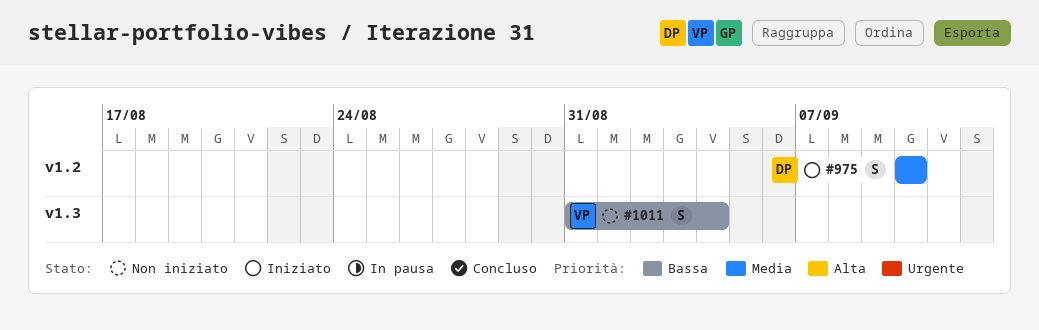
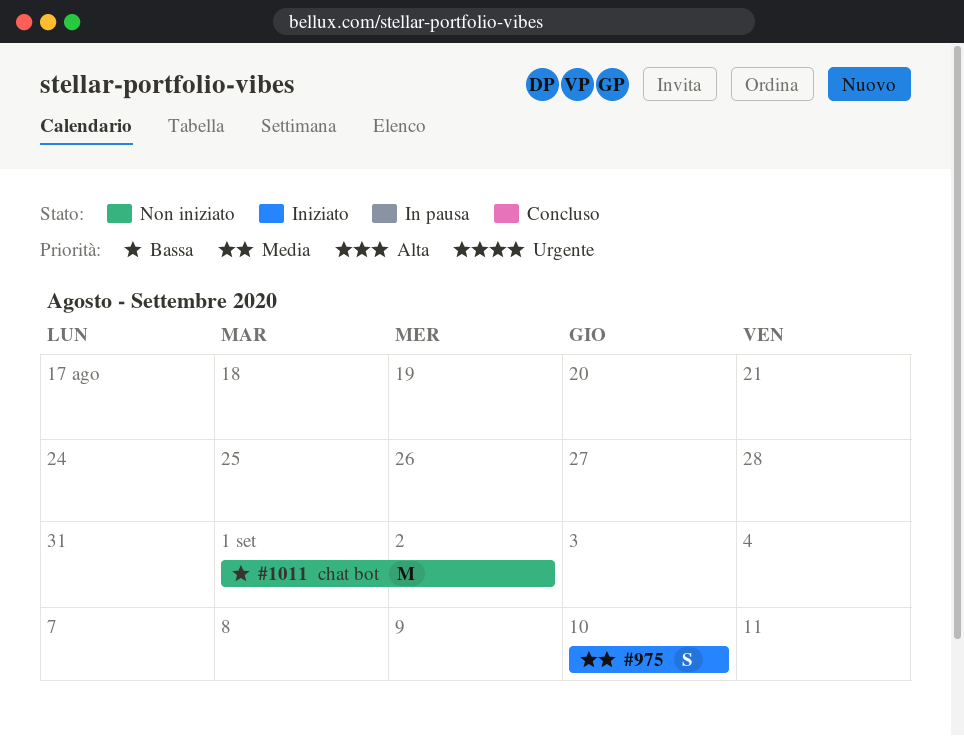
#1011, estimate: S -> M
#1011, start: Aug 31 -> Sep 1
#1011, due: Sep 4 -> Sep 2

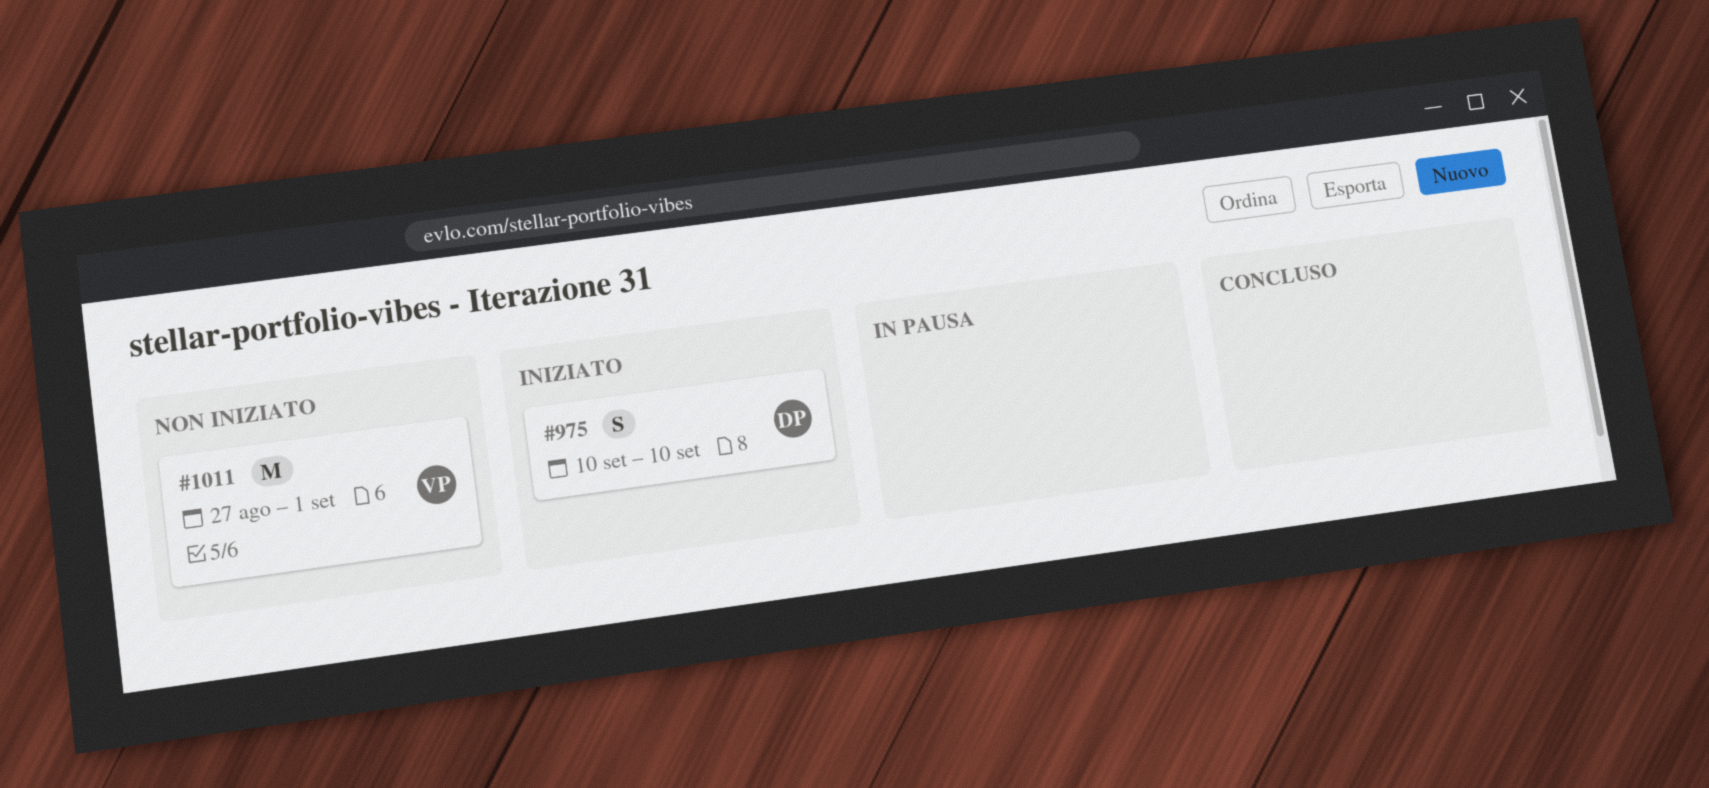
#1011, start: Sep 1 -> Aug 27
#1011, due: Sep 2 -> Sep 1

